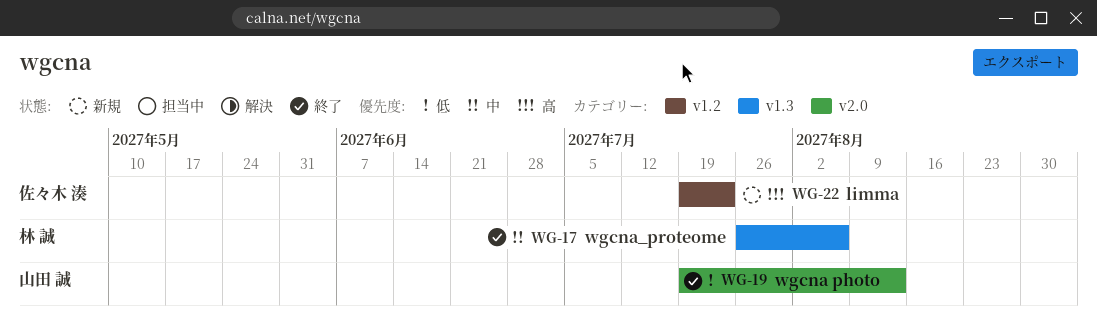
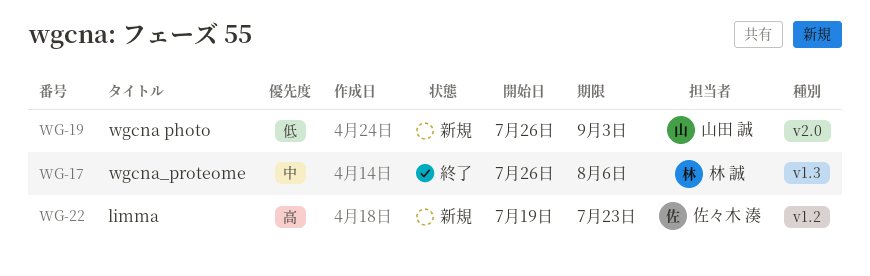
WG-19, status: 終了 -> 新規
WG-19, start: Jul 19 -> Jul 26
WG-19, due: Aug 13 -> Sep 3

